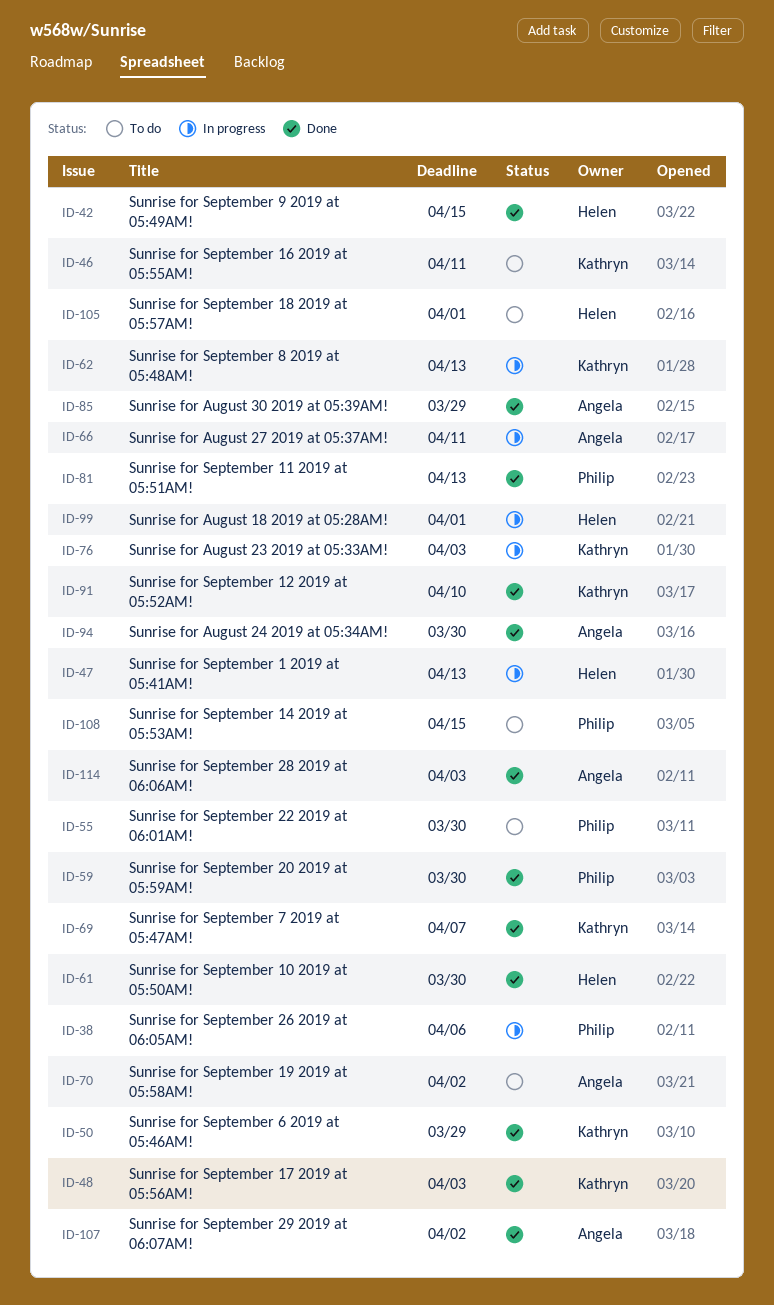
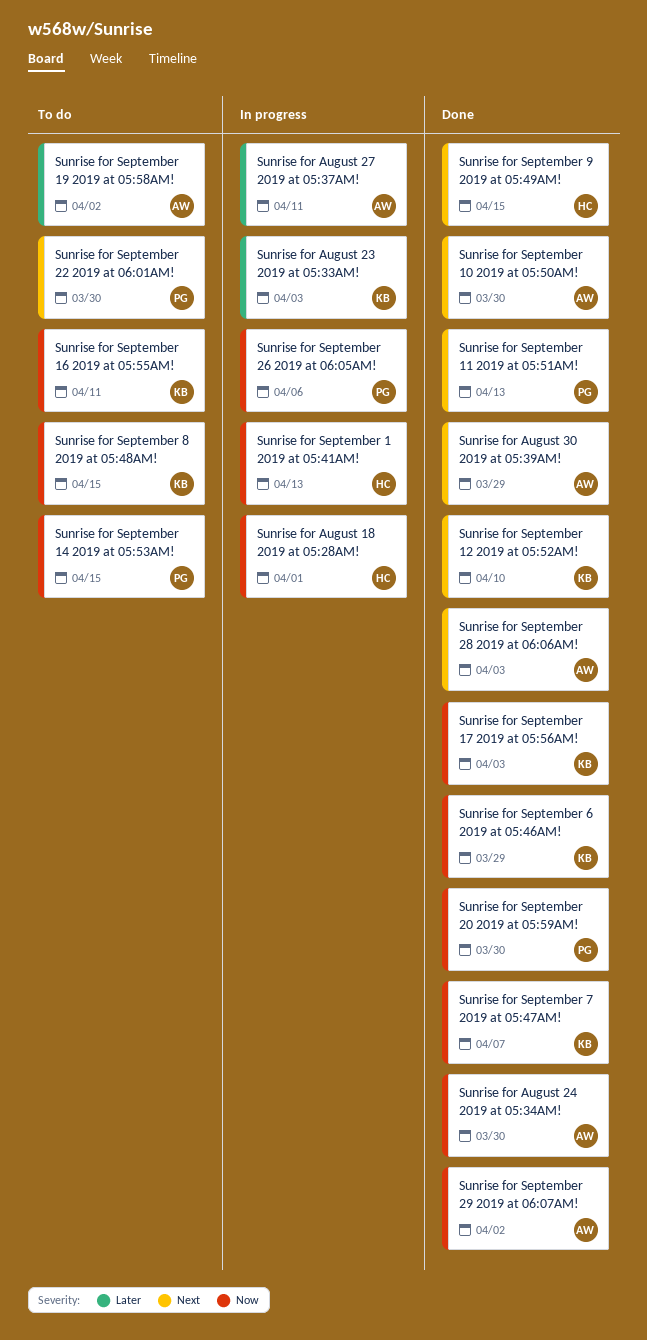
Sunrise for September 10 2019 at 05:50AM!, owner: Helen -> Angela
Sunrise for September 18 2019 at 05:57AM!: present -> none
Sunrise for September 8 2019 at 05:48AM!, status: In progress -> To do
Sunrise for September 8 2019 at 05:48AM!, due: Apr 13 -> Apr 15

